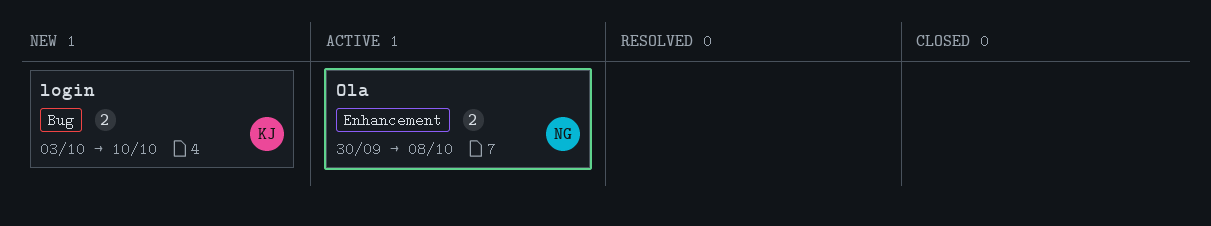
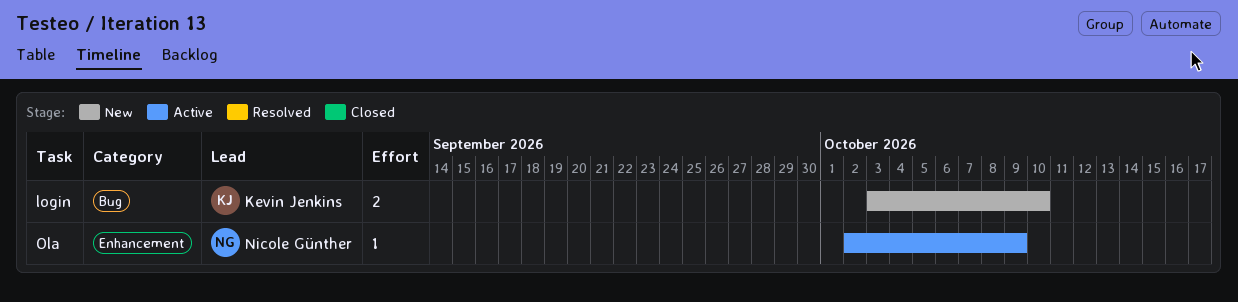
Ola, estimate: 2 -> 1
Ola, start: Sep 30 -> Oct 2
Ola, due: Oct 8 -> Oct 9

